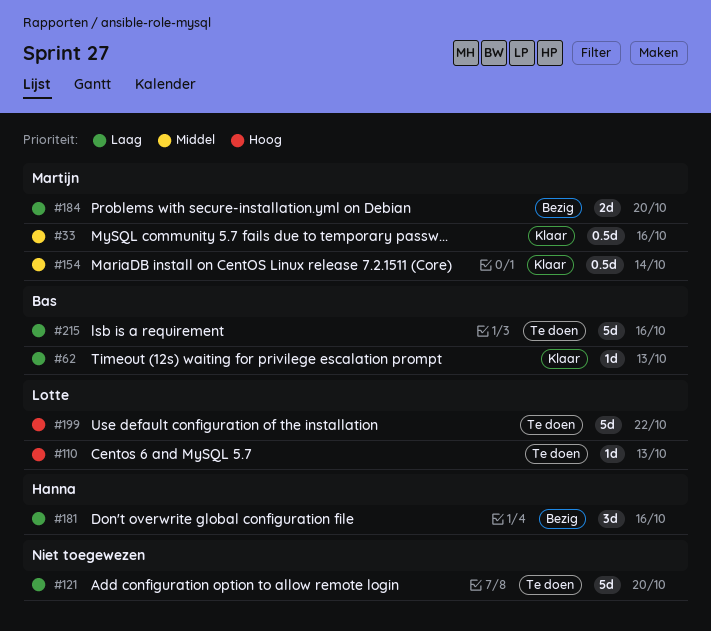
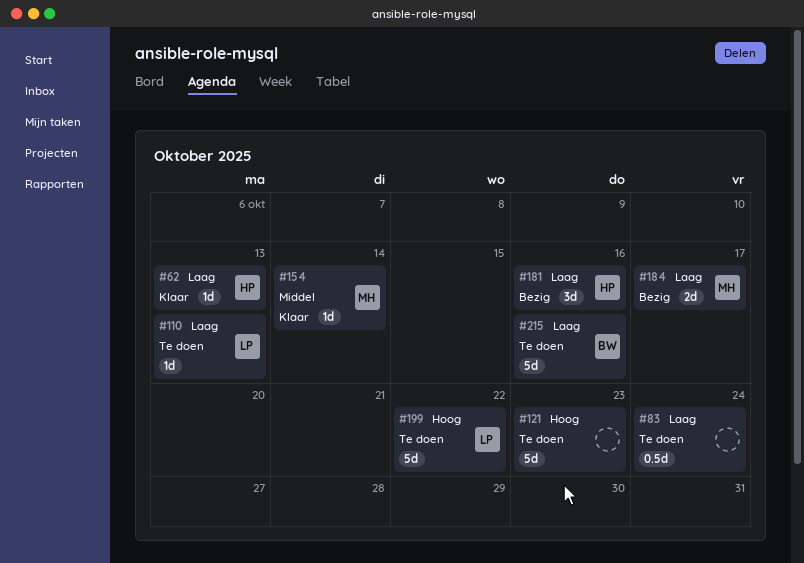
#33: present -> none
#62, owner: Bas -> Hanna
#83: none -> present
#110, priority: Hoog -> Laag
#121, priority: Laag -> Hoog
#121, due: Oct 20 -> Oct 23
#154, estimate: 0.5d -> 1d
#184, due: Oct 20 -> Oct 17

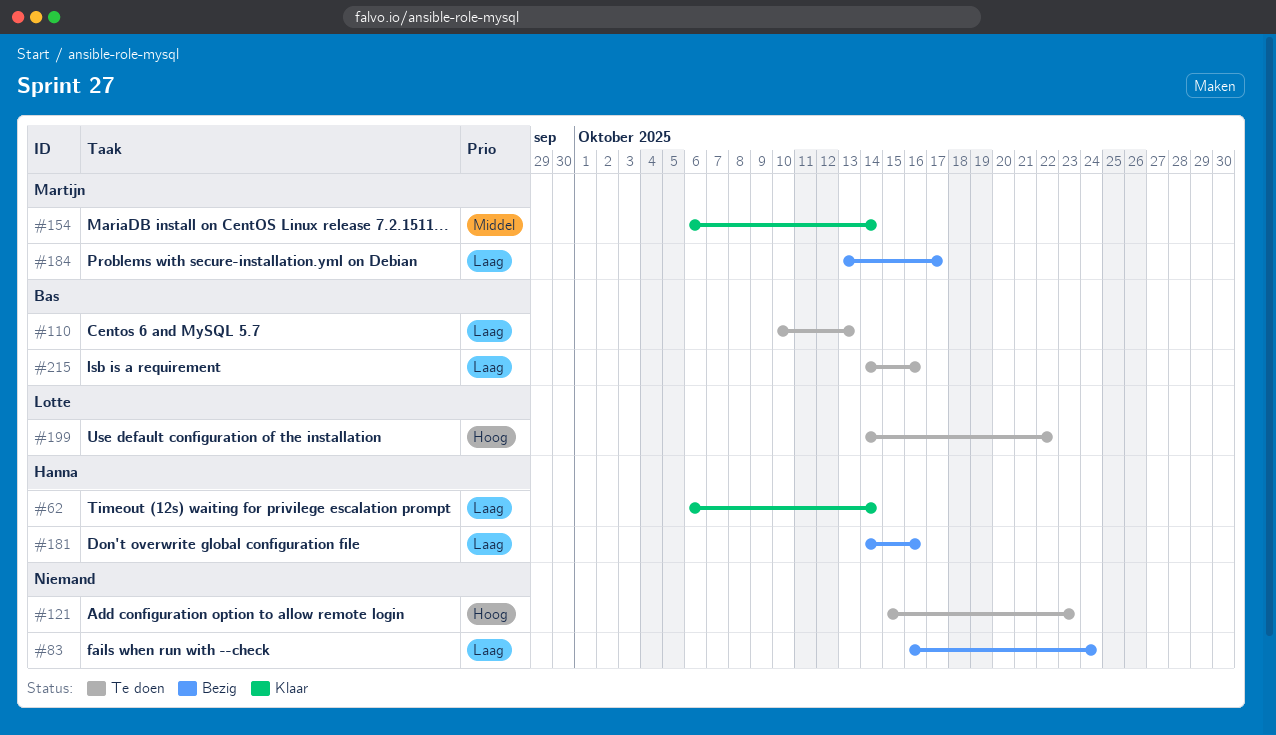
#62, due: Oct 13 -> Oct 14
#83, status: Te doen -> Bezig
#110, owner: Lotte -> Bas

